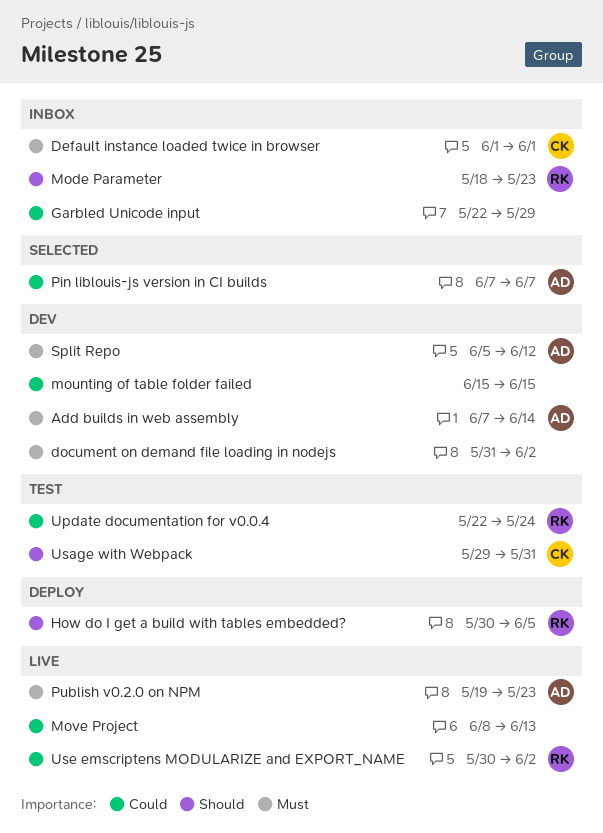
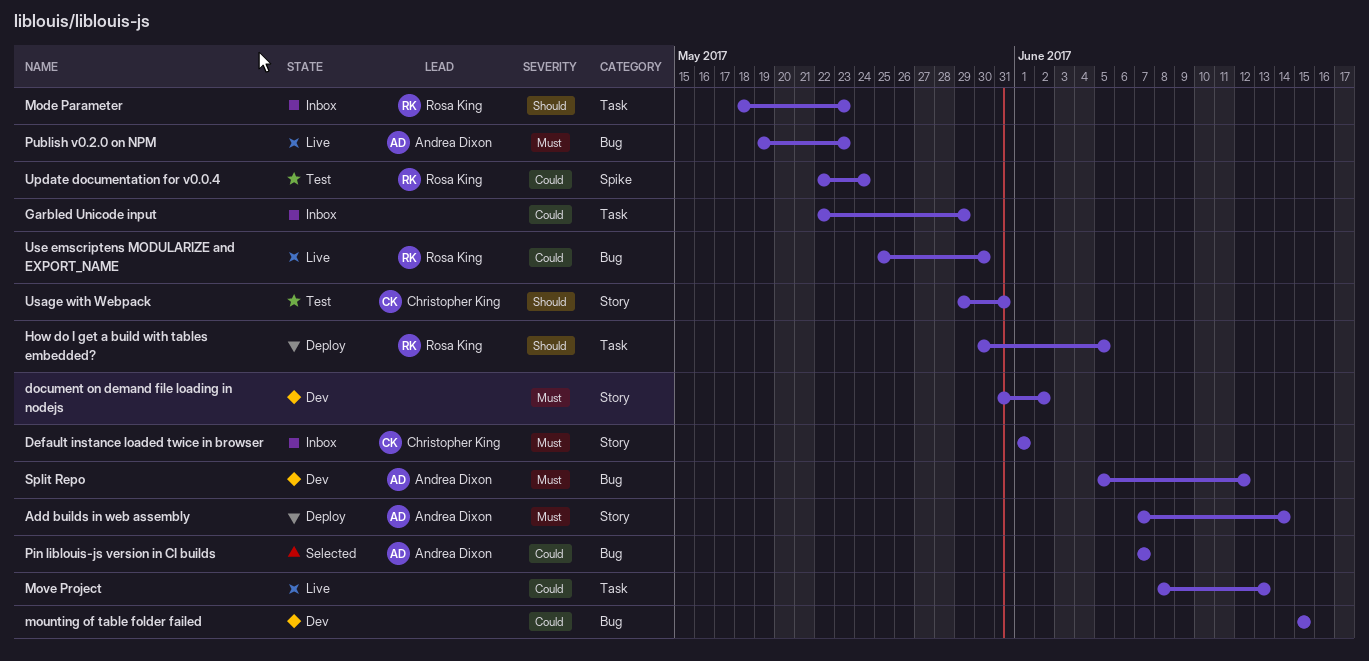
Add builds in web assembly, status: Dev -> Deploy
Use emscriptens MODULARIZE and EXPORT_NAME, start: May 30 -> May 25
Use emscriptens MODULARIZE and EXPORT_NAME, due: Jun 2 -> May 30

